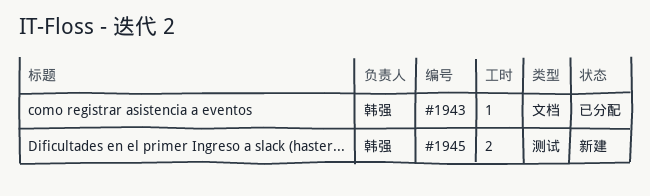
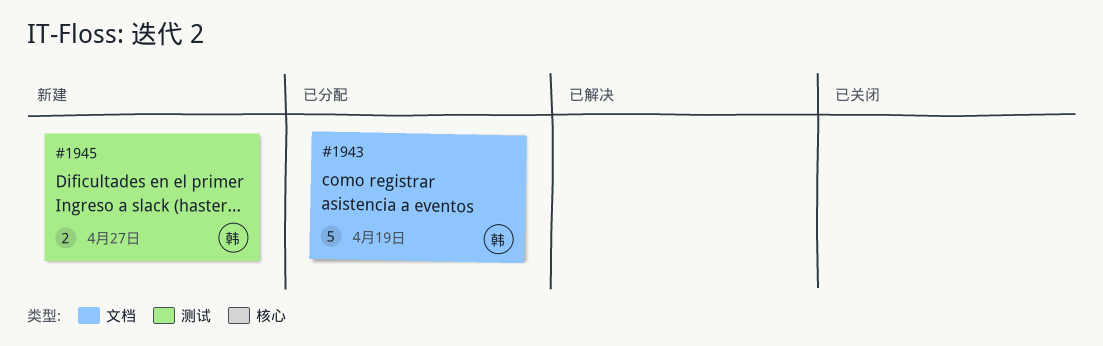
#1943, estimate: 1 -> 5

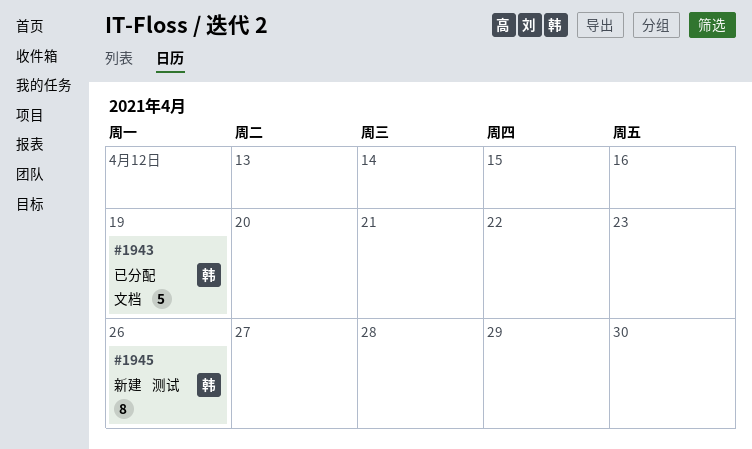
#1945, estimate: 2 -> 8
#1945, due: Apr 27 -> Apr 26

